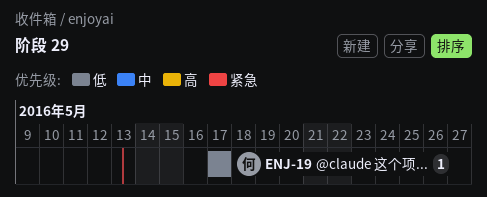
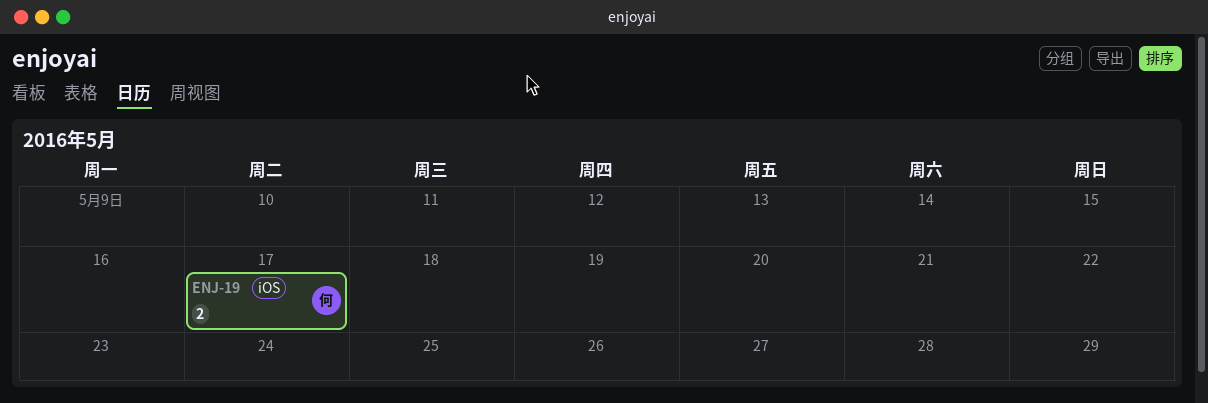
ENJ-19, estimate: 1 -> 2

